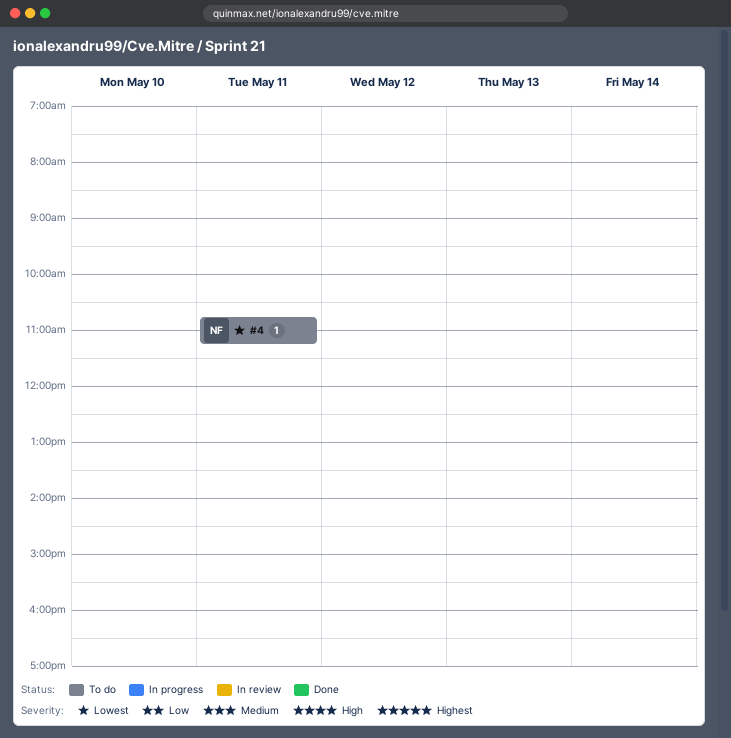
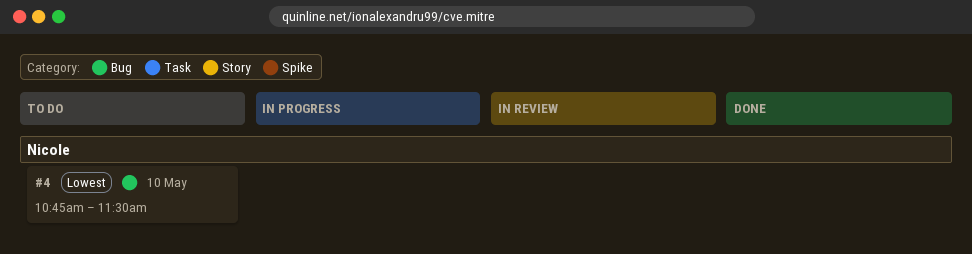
#4, day: May 11 -> May 10
#4, ends: 11:15 -> 11:30

